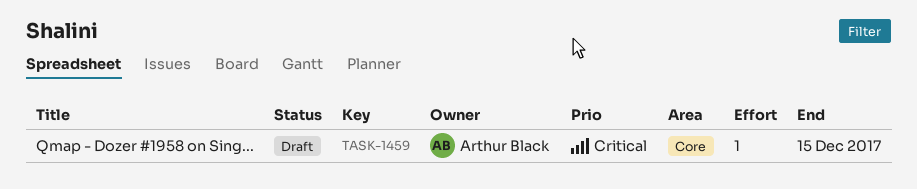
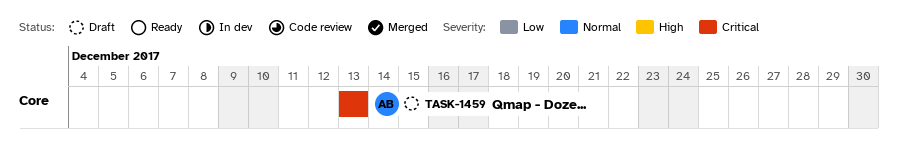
TASK-1459, due: Dec 15 -> Dec 13

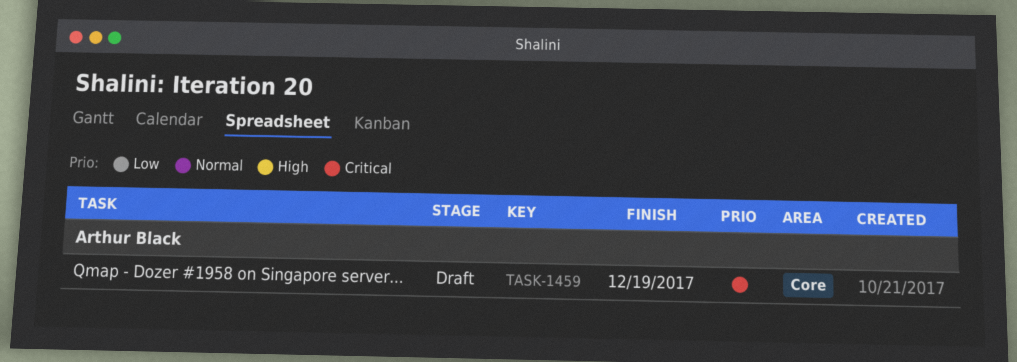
TASK-1459, due: Dec 13 -> Dec 19

